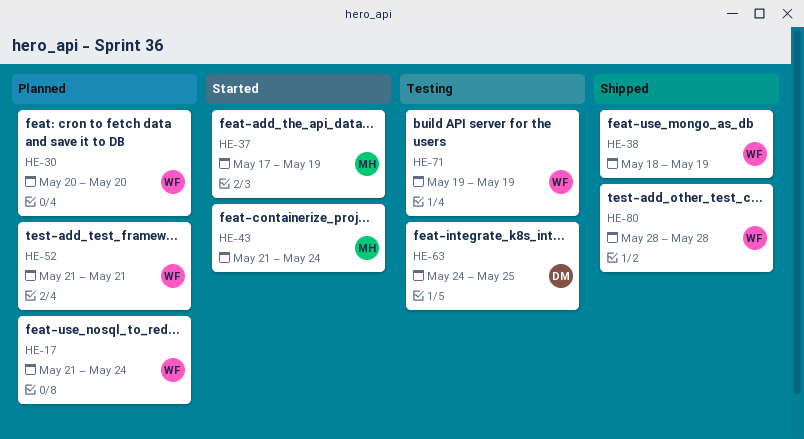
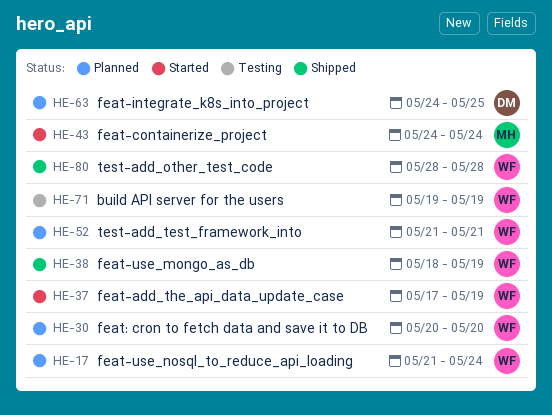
HE-37, owner: MH -> WF
HE-43, start: May 21 -> May 24
HE-63, status: Testing -> Planned

